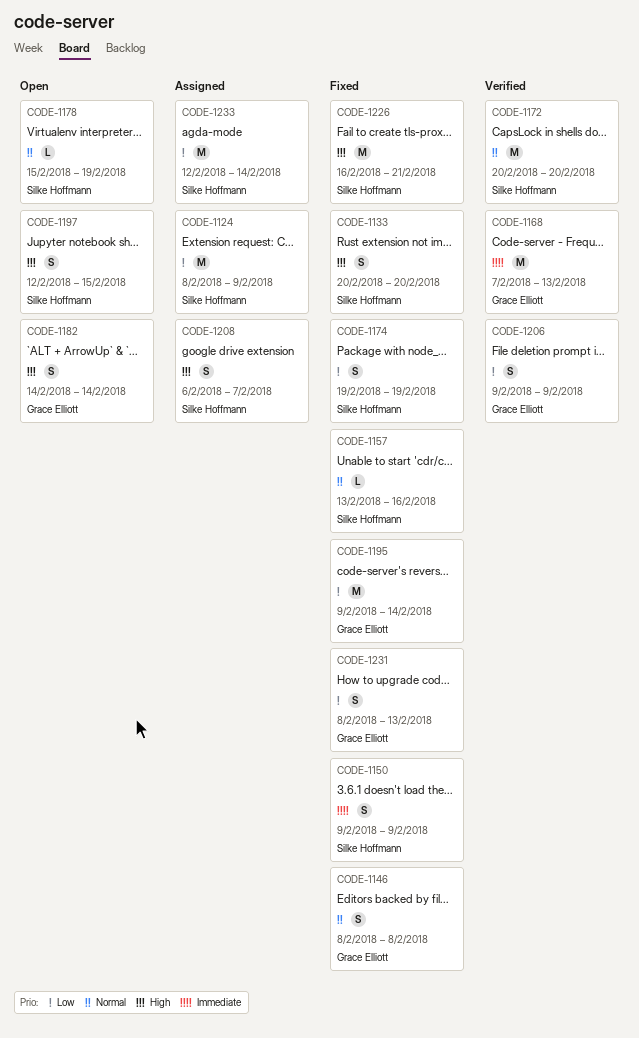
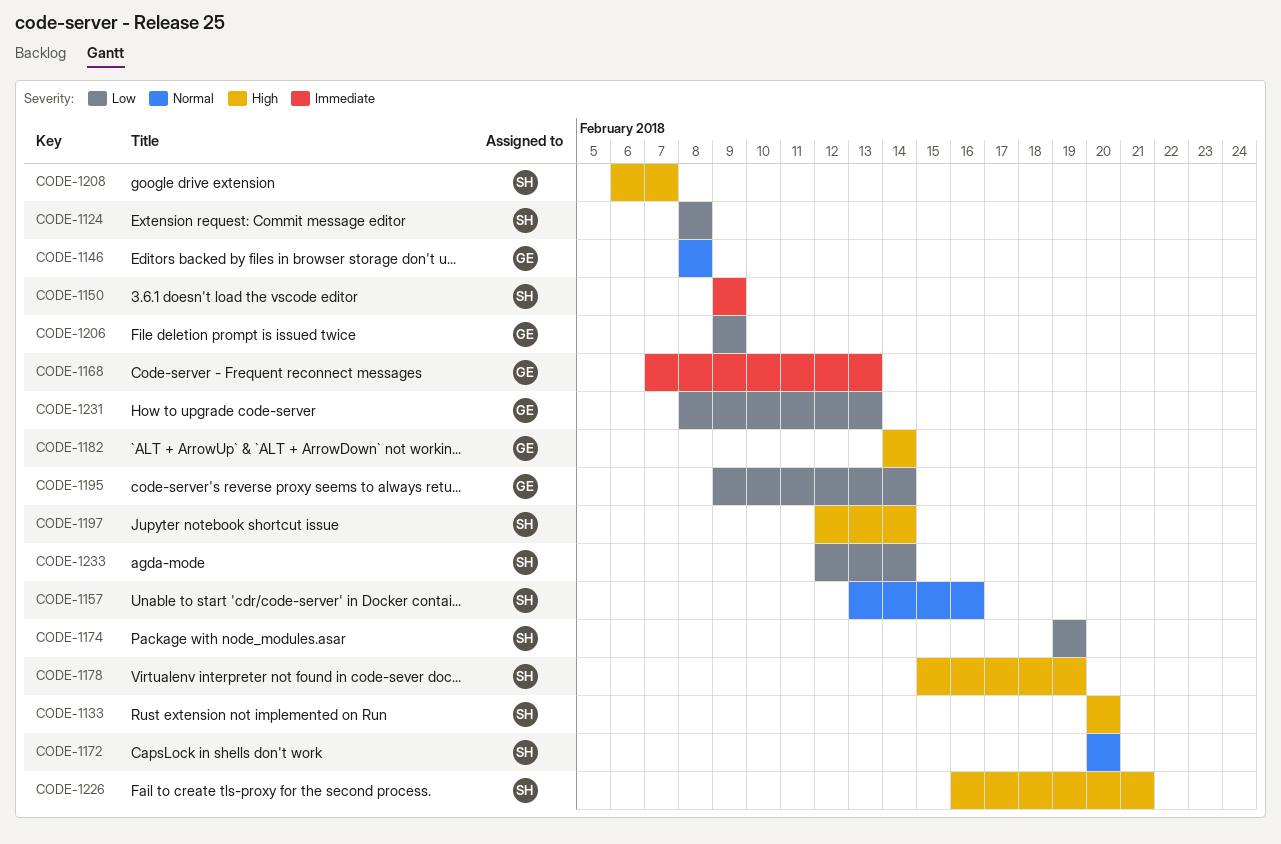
CODE-1124, due: Feb 9 -> Feb 8
CODE-1178, priority: Normal -> High
CODE-1197, due: Feb 15 -> Feb 14

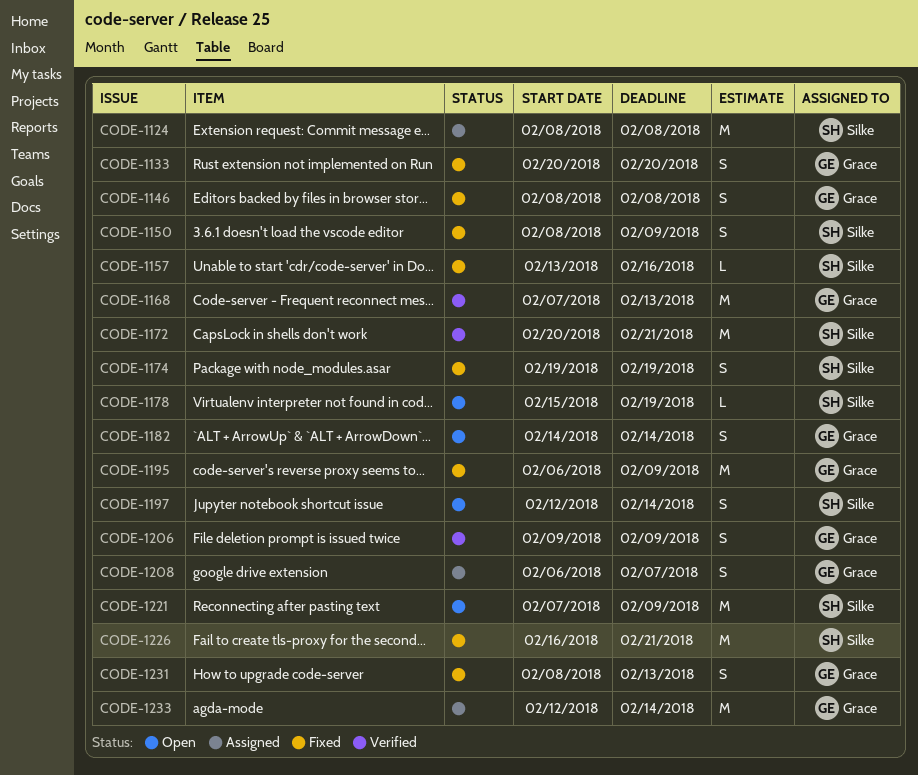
CODE-1133, owner: Silke -> Grace
CODE-1150, start: Feb 9 -> Feb 8
CODE-1172, due: Feb 20 -> Feb 21
CODE-1195, start: Feb 9 -> Feb 6
CODE-1195, due: Feb 14 -> Feb 9
CODE-1208, owner: Silke -> Grace
CODE-1221: none -> present
CODE-1233, owner: Silke -> Grace

